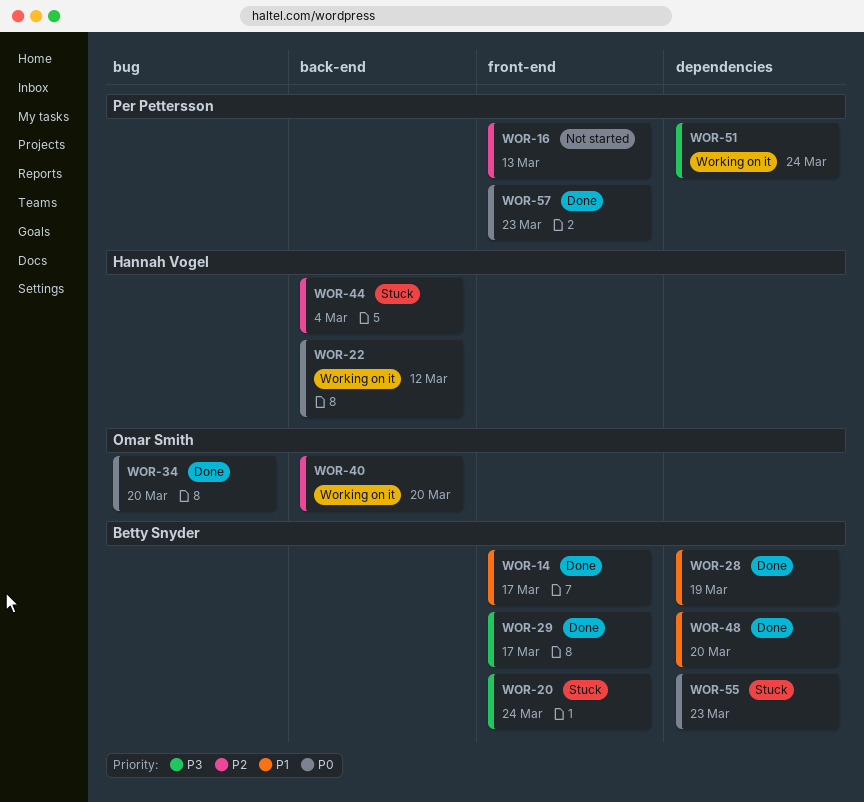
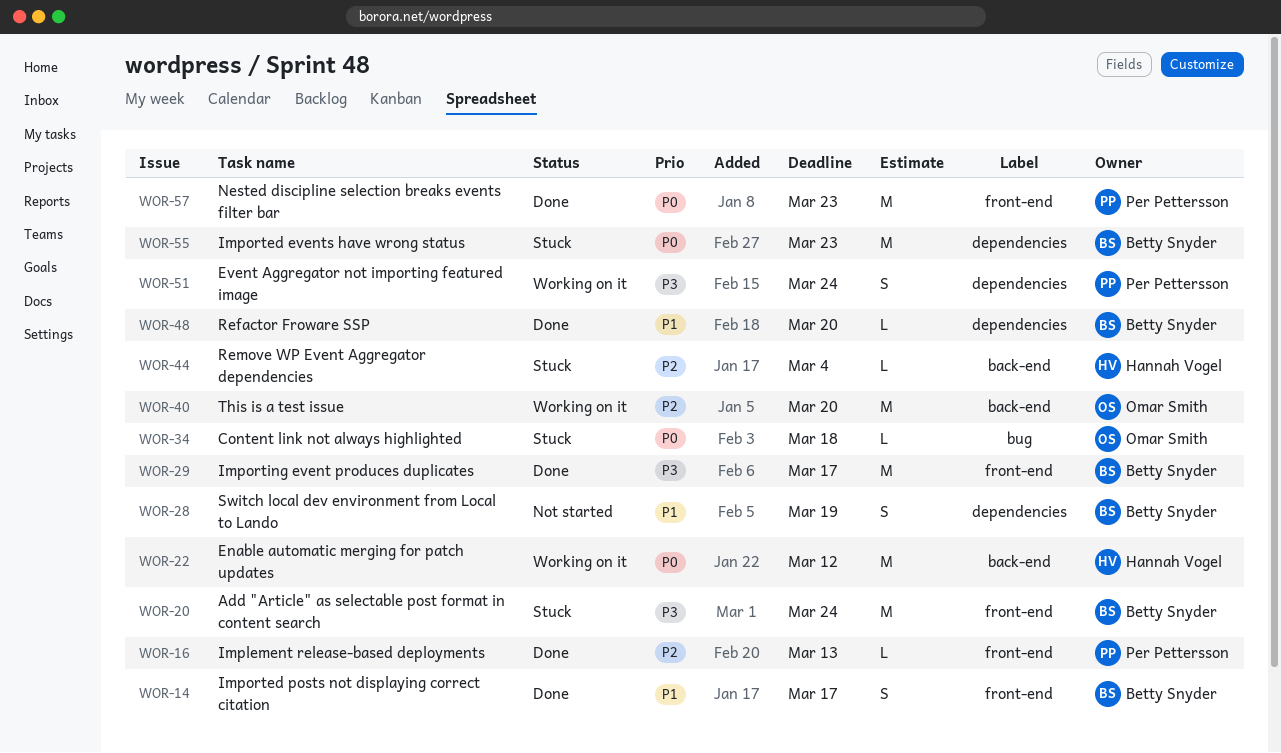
WOR-16, status: Not started -> Done
WOR-28, status: Done -> Not started
WOR-34, status: Done -> Stuck
WOR-34, due: Mar 20 -> Mar 18

